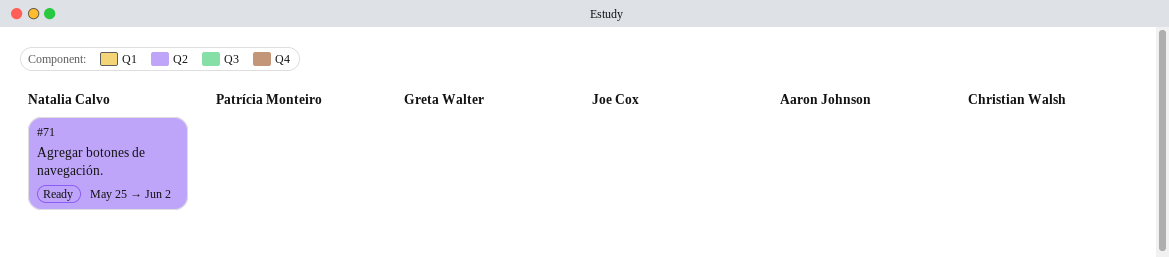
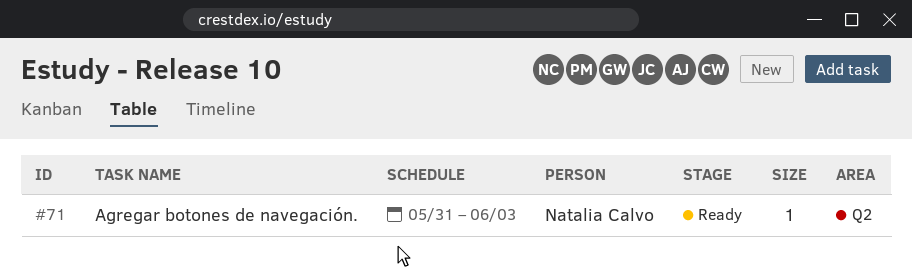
#71, start: May 25 -> May 31
#71, due: Jun 2 -> Jun 3

